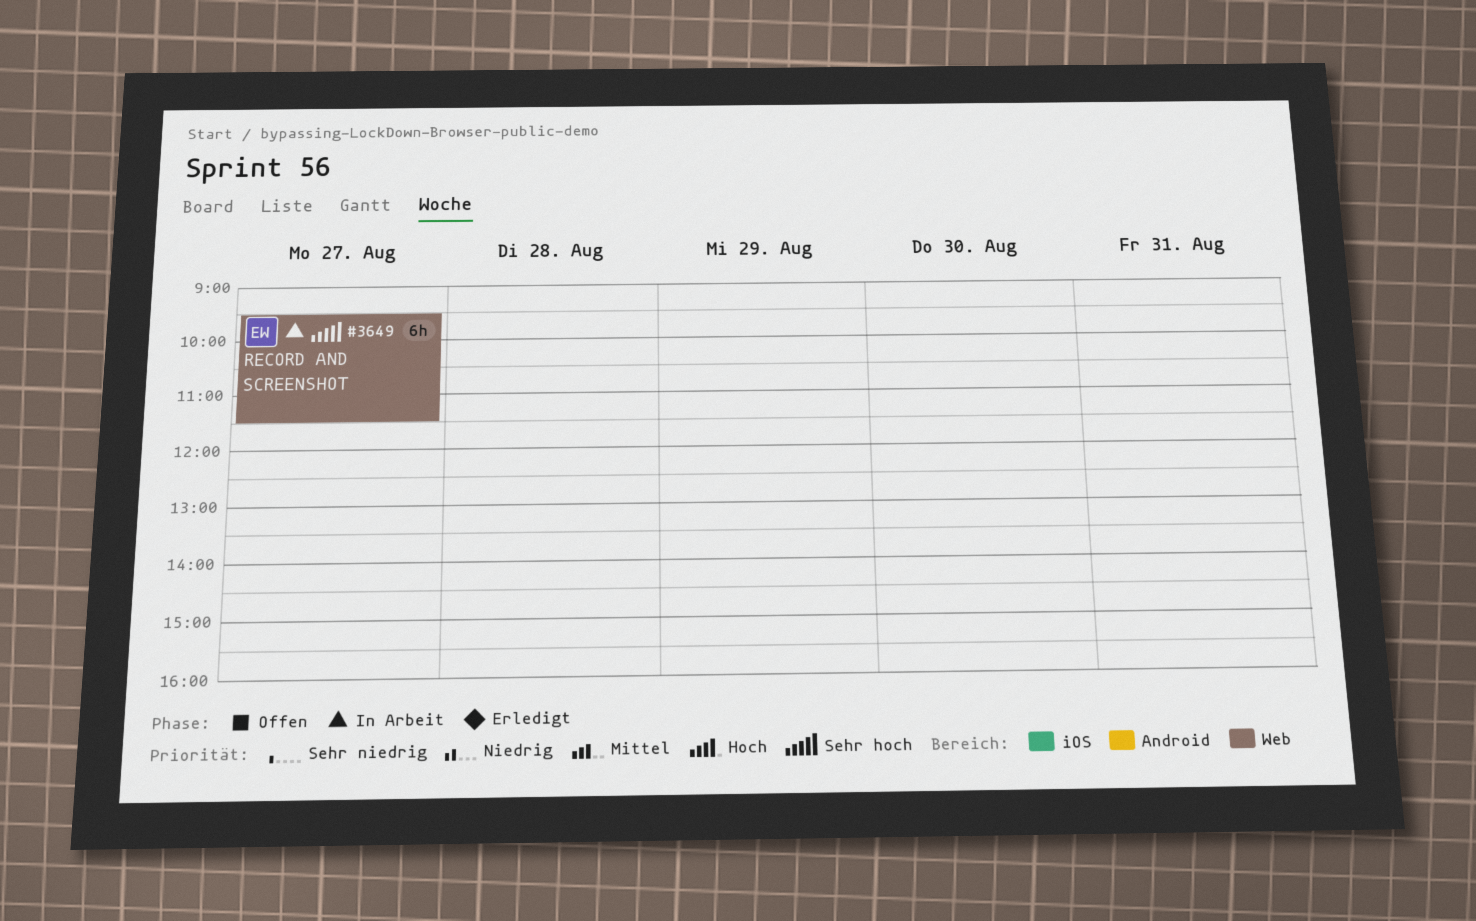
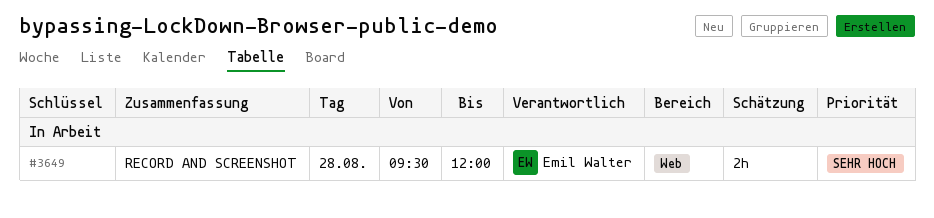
#3649, estimate: 6h -> 2h
#3649, day: Aug 27 -> Aug 28
#3649, ends: 11:30 -> 12:00

